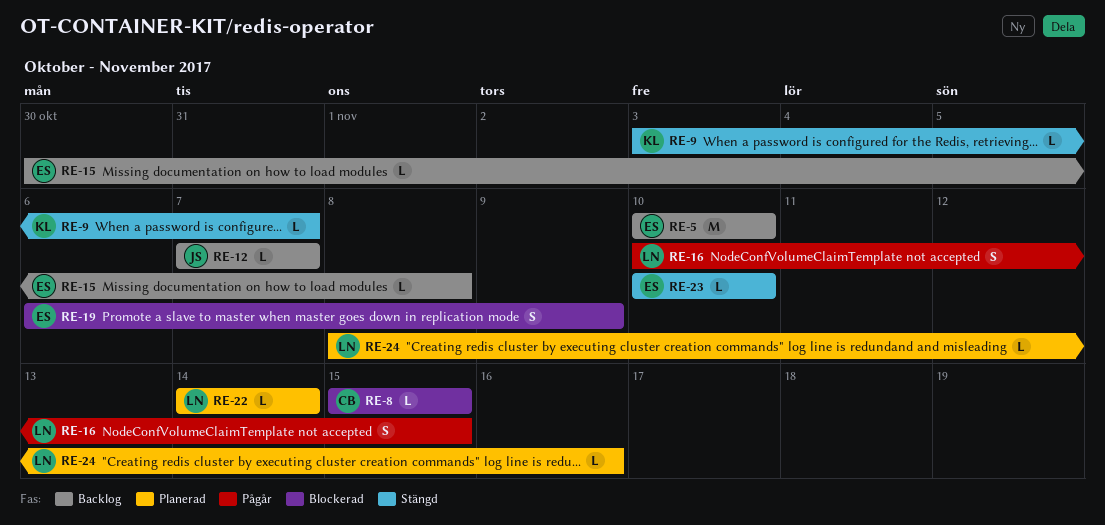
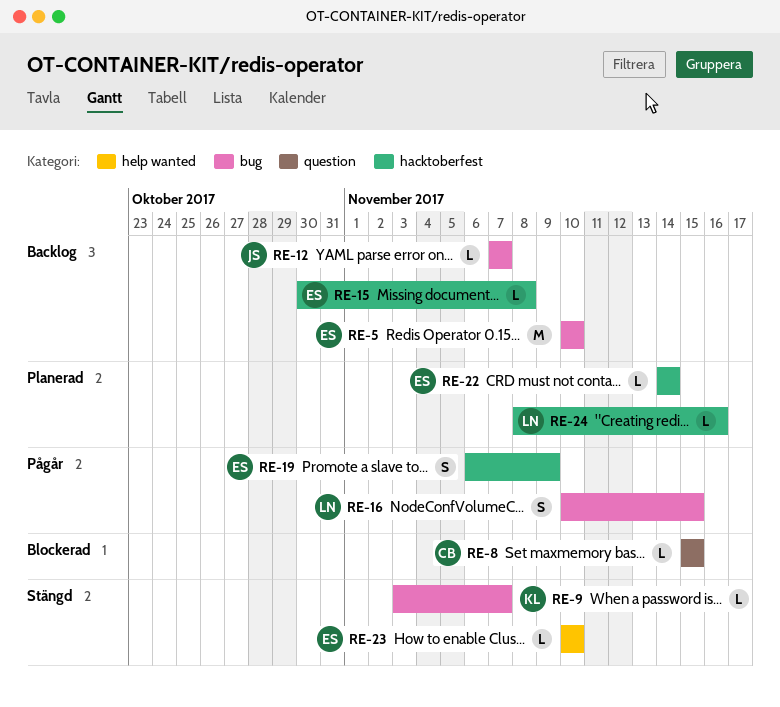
RE-19, status: Blockerad -> Pågår
RE-22, owner: LN -> ES

